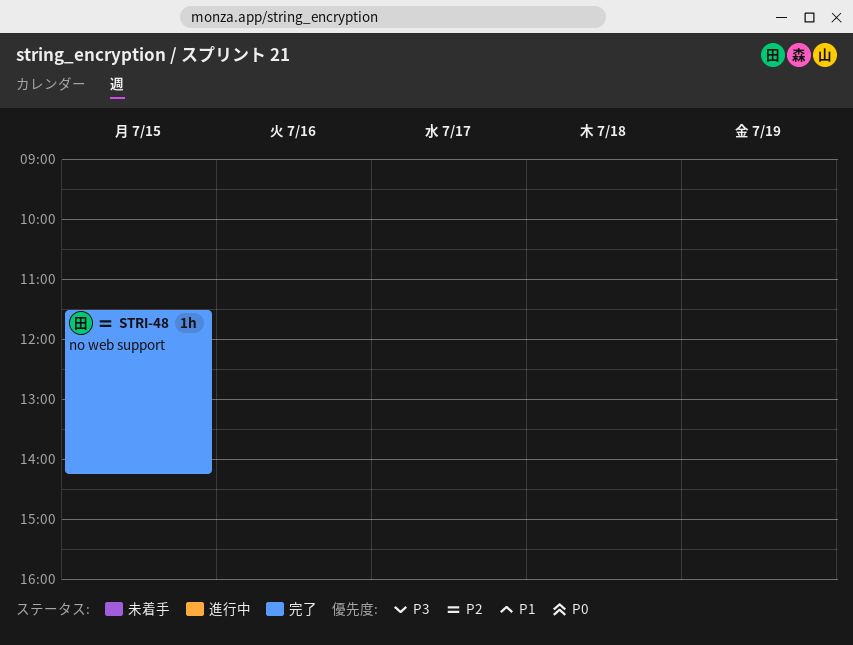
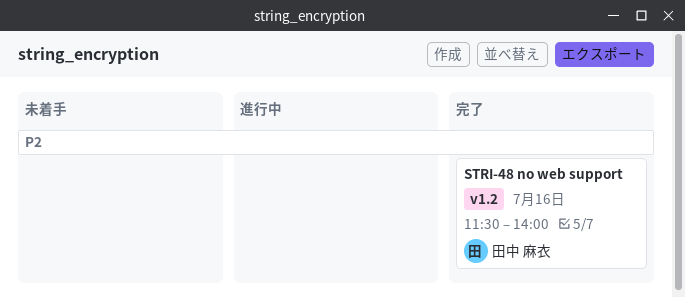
STRI-48, day: Jul 15 -> Jul 16
STRI-48, ends: 14:15 -> 14:00

